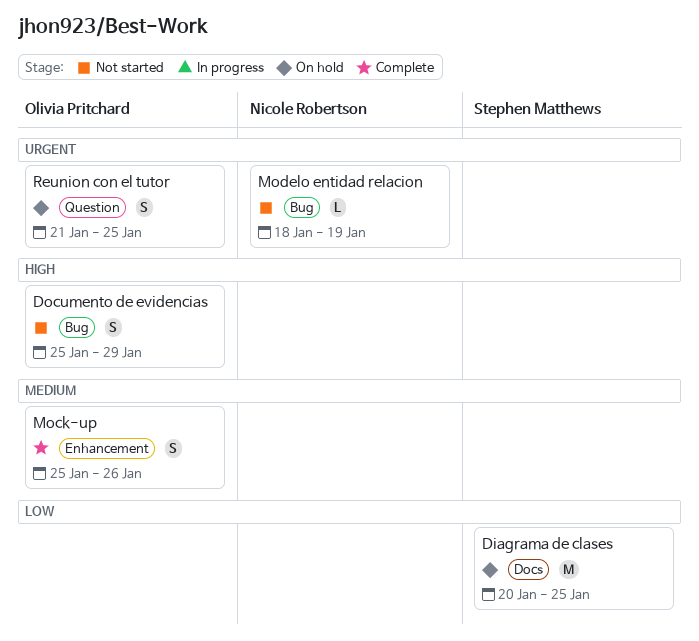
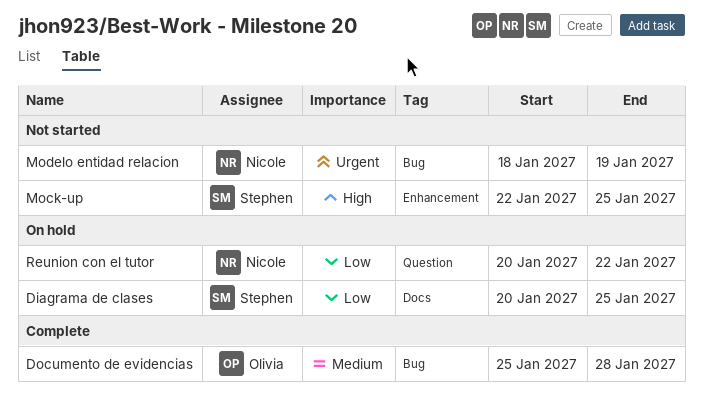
Documento de evidencias, status: Not started -> Complete
Documento de evidencias, priority: High -> Medium
Documento de evidencias, due: Jan 29 -> Jan 28
Mock-up, status: Complete -> Not started
Mock-up, owner: Olivia Pritchard -> Stephen Matthews
Mock-up, priority: Medium -> High
Mock-up, start: Jan 25 -> Jan 22
Mock-up, due: Jan 26 -> Jan 25
Reunion con el tutor, owner: Olivia Pritchard -> Nicole Robertson
Reunion con el tutor, priority: Urgent -> Low
Reunion con el tutor, start: Jan 21 -> Jan 20
Reunion con el tutor, due: Jan 25 -> Jan 22

